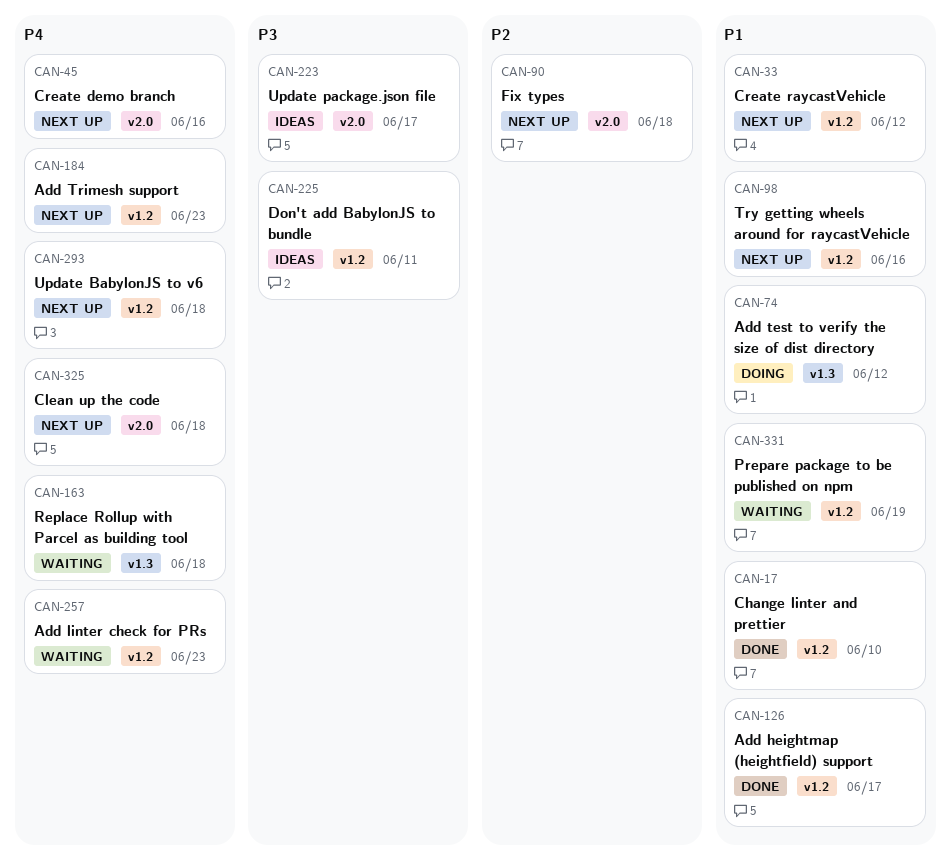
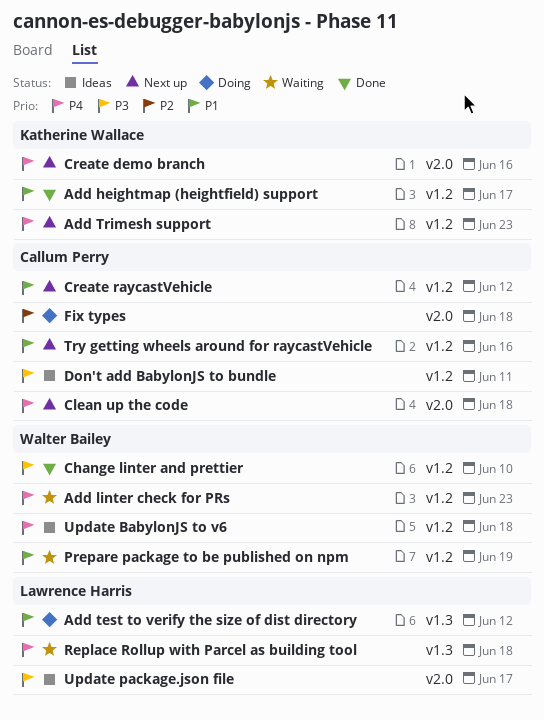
Change linter and prettier, priority: P1 -> P3
Fix types, status: Next up -> Doing
Update BabylonJS to v6, status: Next up -> Ideas

